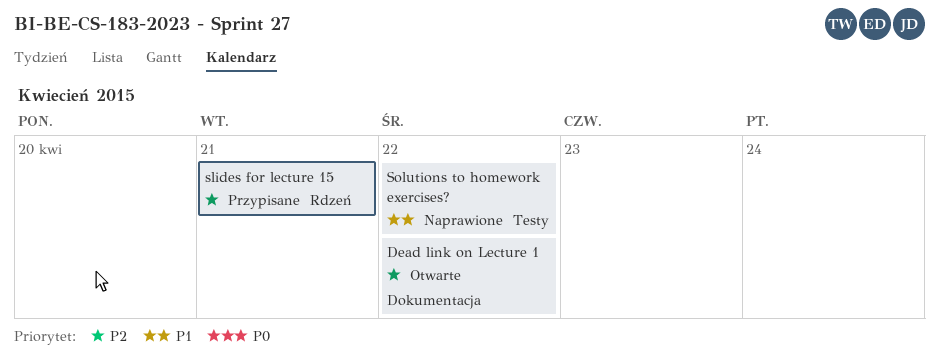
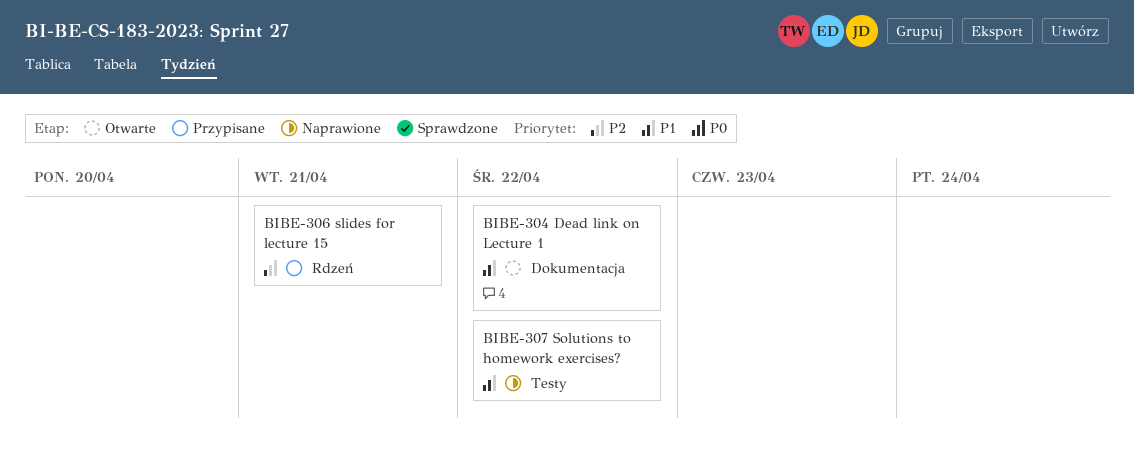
Dead link on Lecture 1, priority: P2 -> P1

